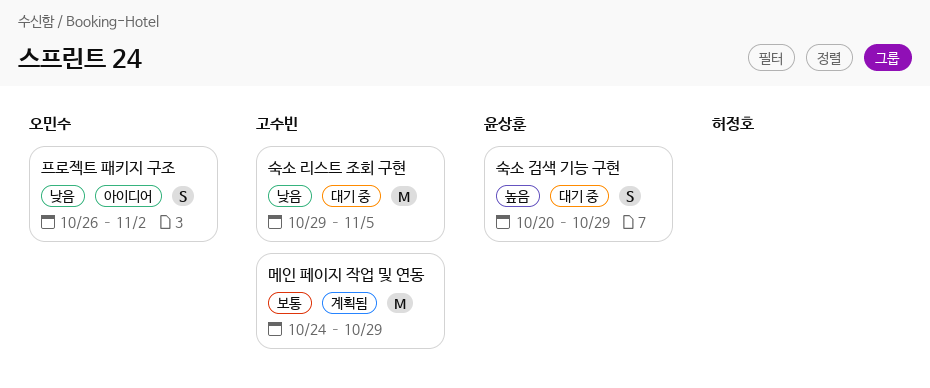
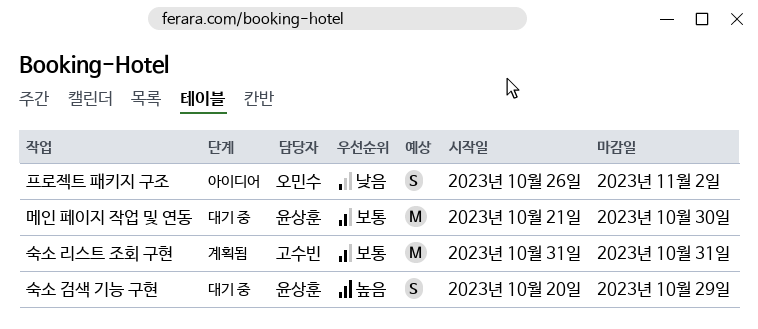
메인 페이지 작업 및 연동, status: 계획됨 -> 대기 중
메인 페이지 작업 및 연동, owner: 고수빈 -> 윤상훈
메인 페이지 작업 및 연동, start: Oct 24 -> Oct 21
메인 페이지 작업 및 연동, due: Oct 29 -> Oct 30
숙소 리스트 조회 구현, status: 대기 중 -> 계획됨
숙소 리스트 조회 구현, priority: 낮음 -> 보통
숙소 리스트 조회 구현, start: Oct 29 -> Oct 31
숙소 리스트 조회 구현, due: Nov 5 -> Oct 31

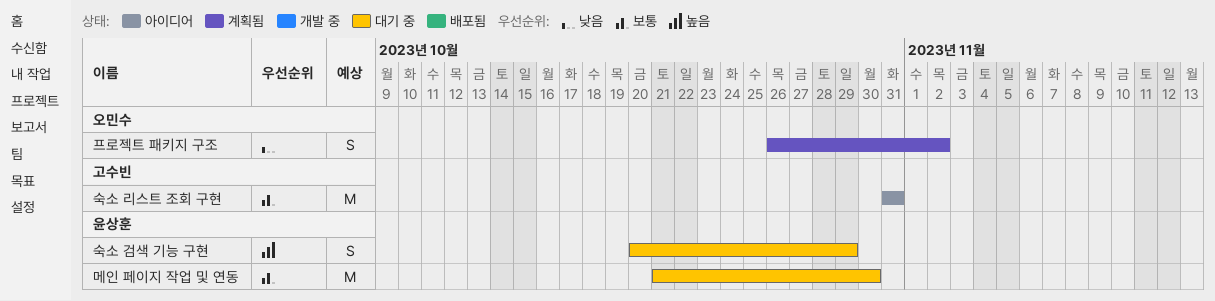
숙소 리스트 조회 구현, status: 계획됨 -> 아이디어
프로젝트 패키지 구조, status: 아이디어 -> 계획됨

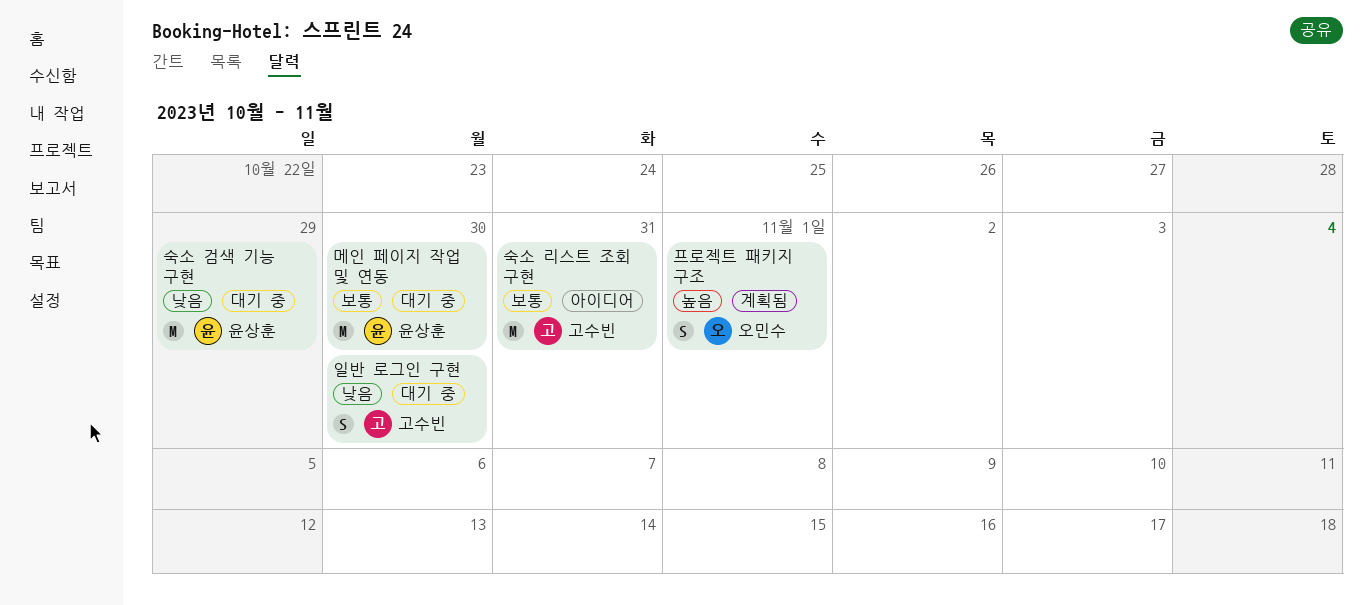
숙소 검색 기능 구현, priority: 높음 -> 낮음
숙소 검색 기능 구현, estimate: S -> M
일반 로그인 구현: none -> present
프로젝트 패키지 구조, priority: 낮음 -> 높음
프로젝트 패키지 구조, due: Nov 2 -> Nov 1

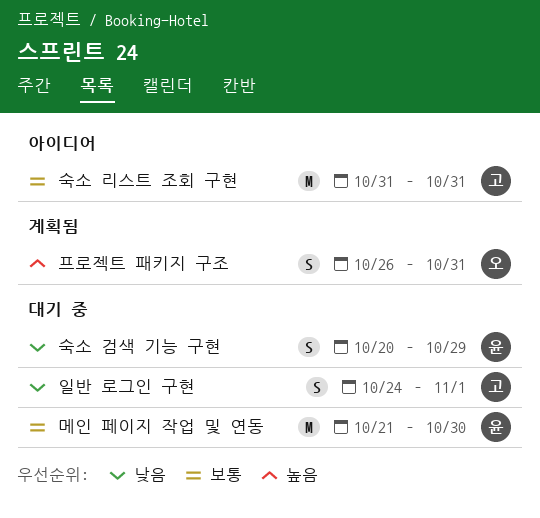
숙소 검색 기능 구현, estimate: M -> S
일반 로그인 구현, due: Oct 30 -> Nov 1
프로젝트 패키지 구조, due: Nov 1 -> Oct 31

